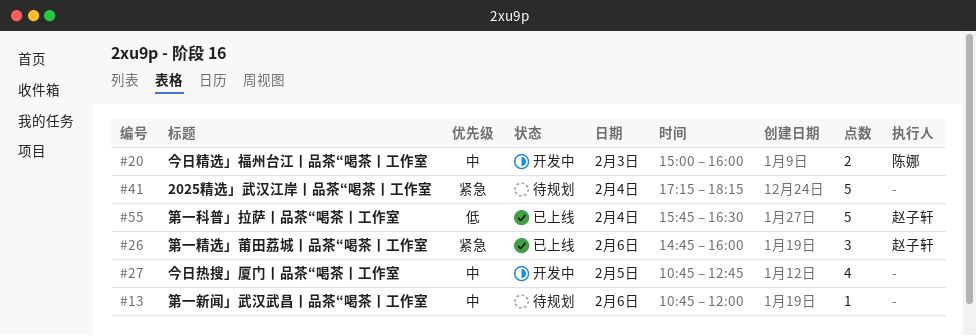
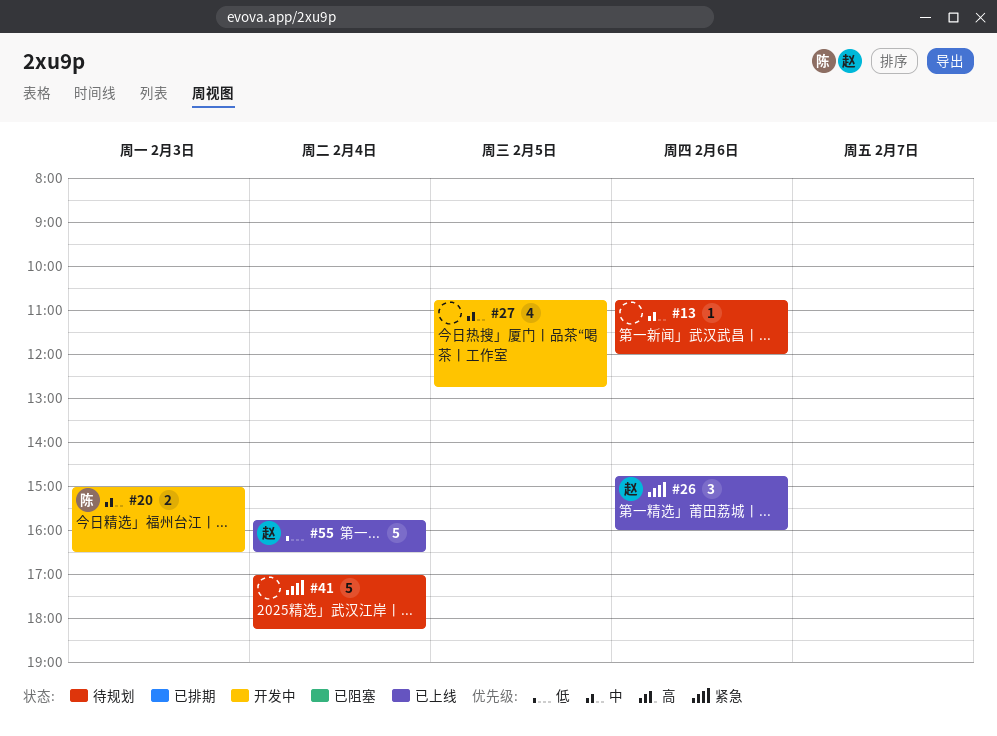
#20, ends: 16:00 -> 16:30
#41, begins: 17:15 -> 17:00

